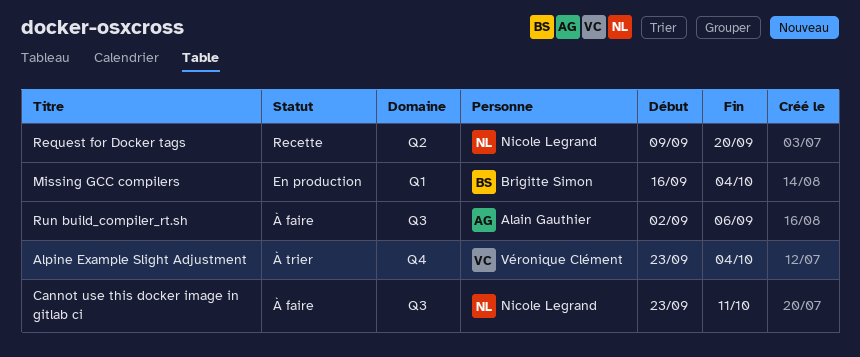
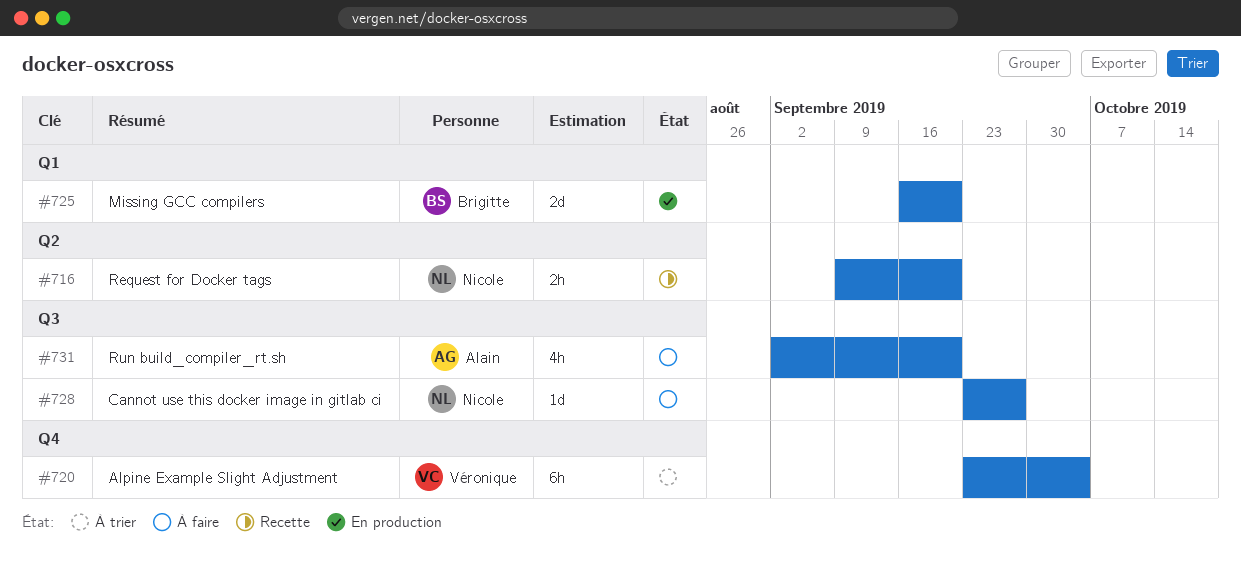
Cannot use this docker image in gitlab ci, due: Oct 11 -> Sep 27
Missing GCC compilers, due: Oct 4 -> Sep 20
Run build_compiler_rt.sh, due: Sep 6 -> Sep 20

